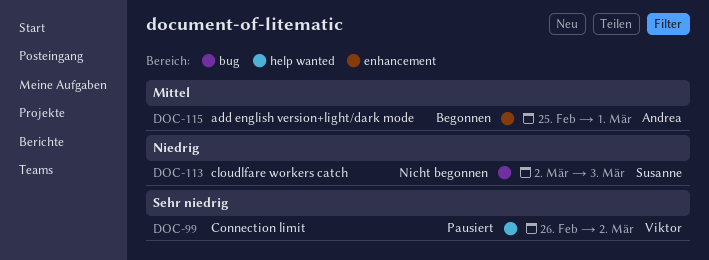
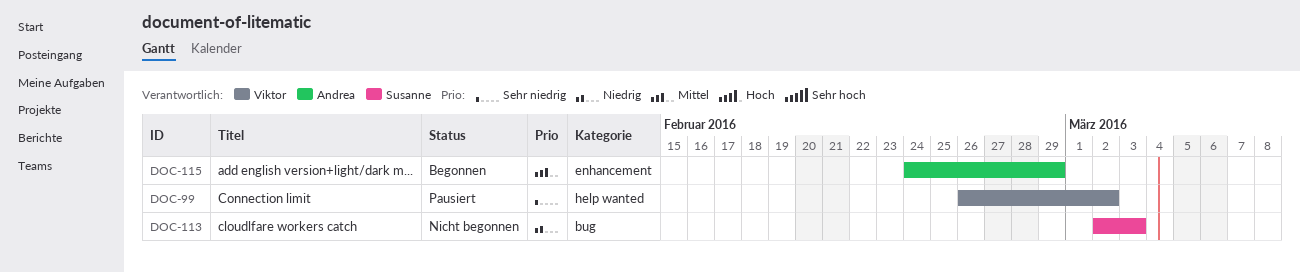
DOC-115, start: Feb 25 -> Feb 24
DOC-115, due: Mar 1 -> Feb 29

